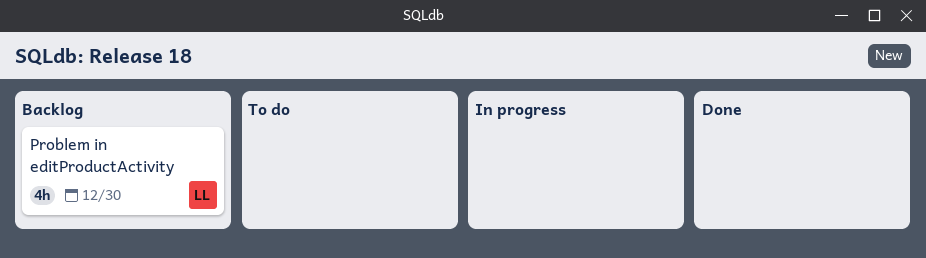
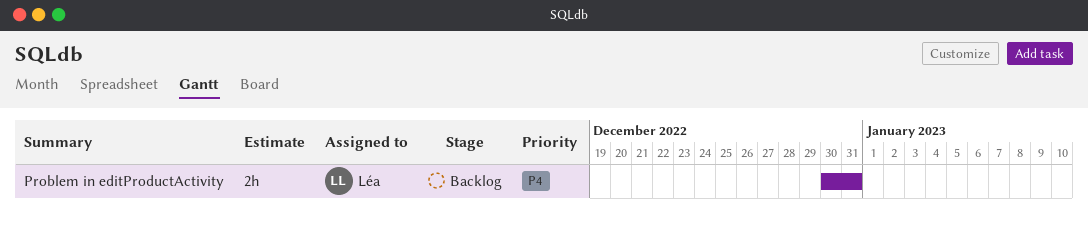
Problem in editProductActivity, estimate: 4h -> 2h
Problem in editProductActivity, due: Dec 30 -> Dec 31

